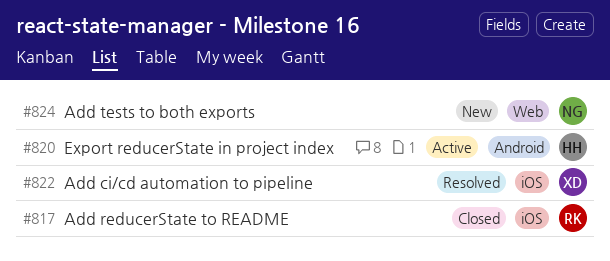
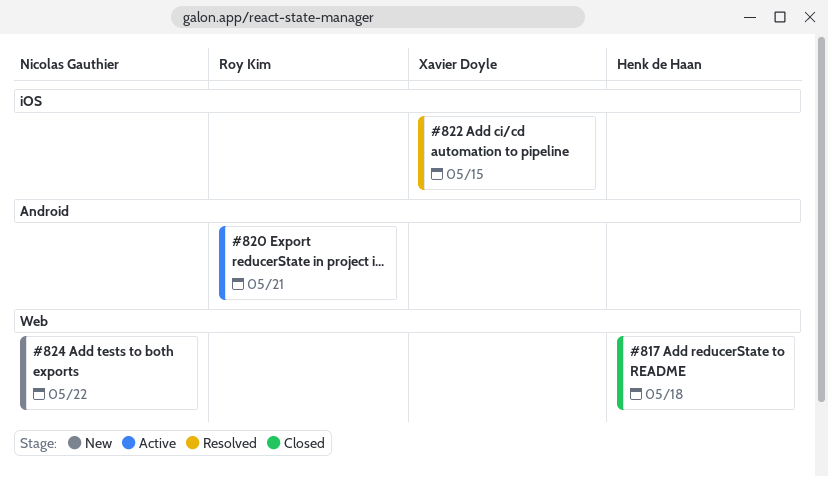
#817, owner: Roy Kim -> Henk de Haan
#817, label: iOS -> Web
#820, owner: Henk de Haan -> Roy Kim

